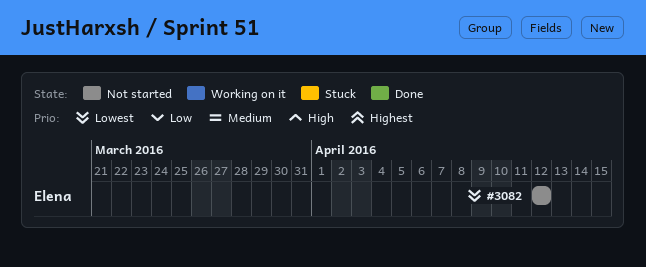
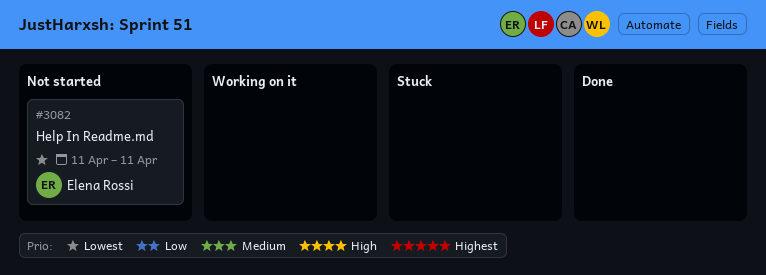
#3082, start: Apr 12 -> Apr 11
#3082, due: Apr 12 -> Apr 11

